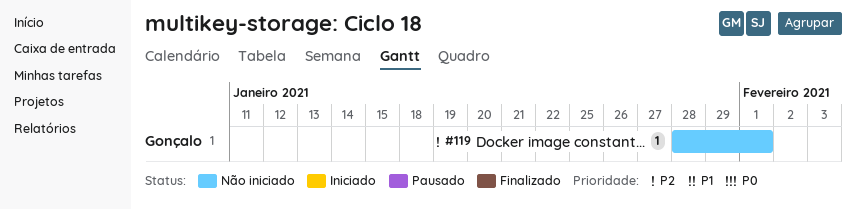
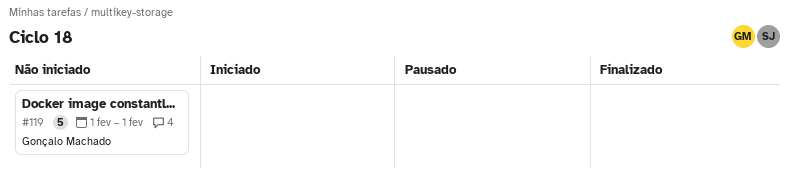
#119, estimate: 1 -> 5
#119, start: Jan 28 -> Feb 1

